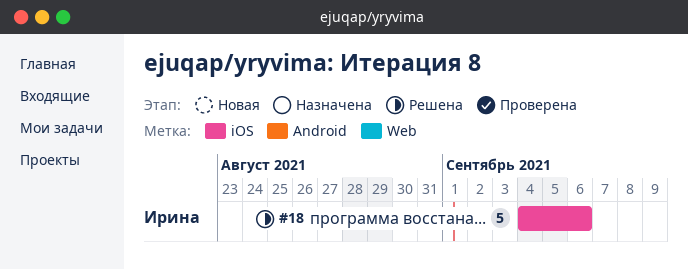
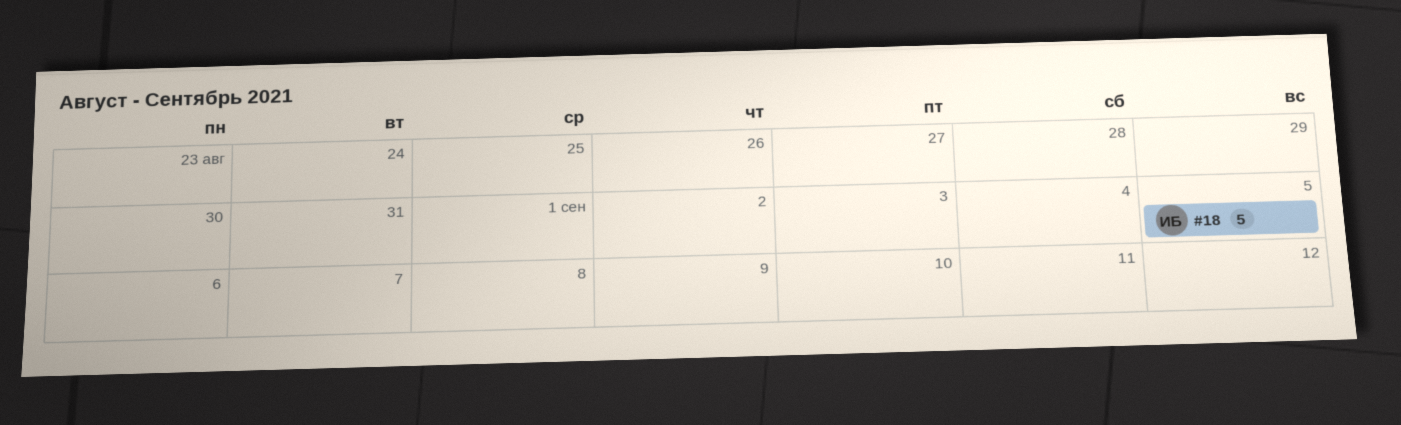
#18, start: Sep 4 -> Sep 5
#18, due: Sep 6 -> Sep 5

